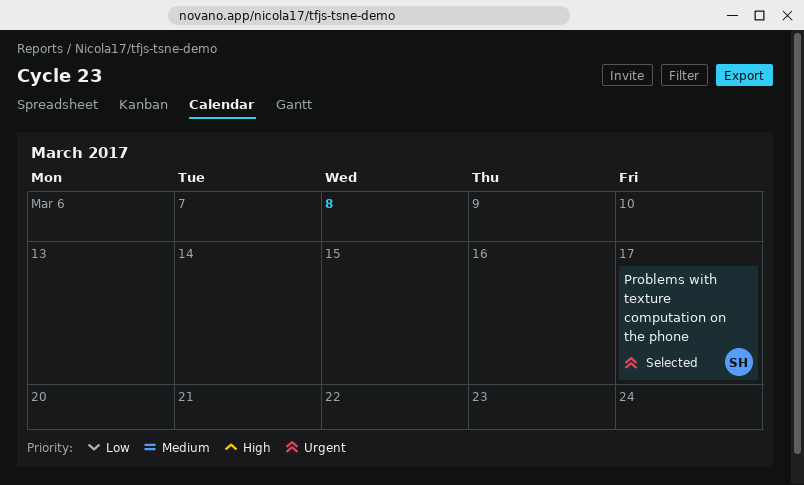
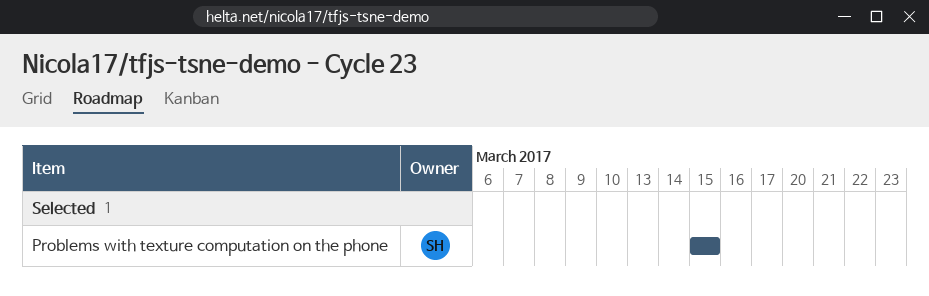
Problems with texture computation on the phone, due: Mar 17 -> Mar 15

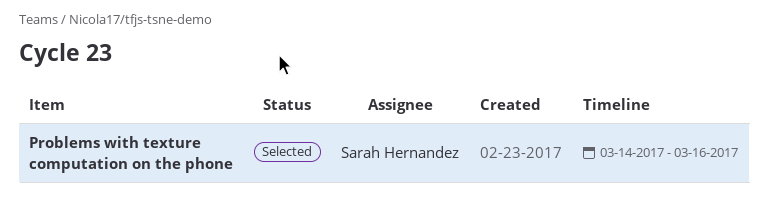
Problems with texture computation on the phone, start: Mar 15 -> Mar 14
Problems with texture computation on the phone, due: Mar 15 -> Mar 16

